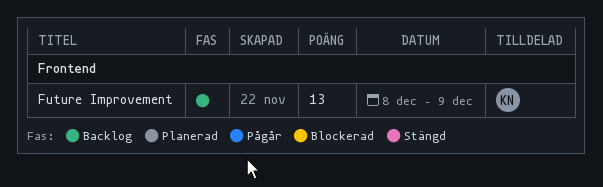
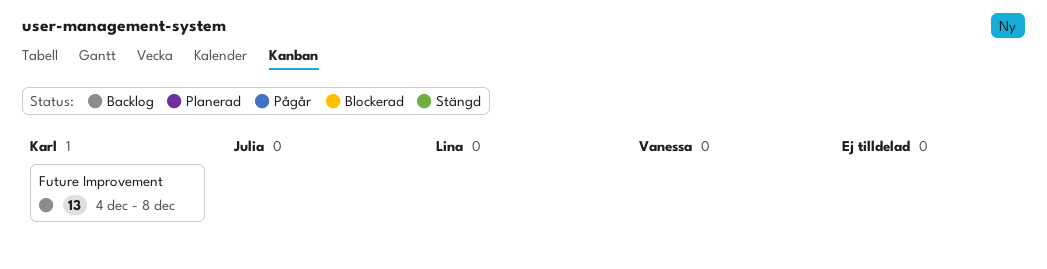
Future Improvement, start: Dec 8 -> Dec 4
Future Improvement, due: Dec 9 -> Dec 8

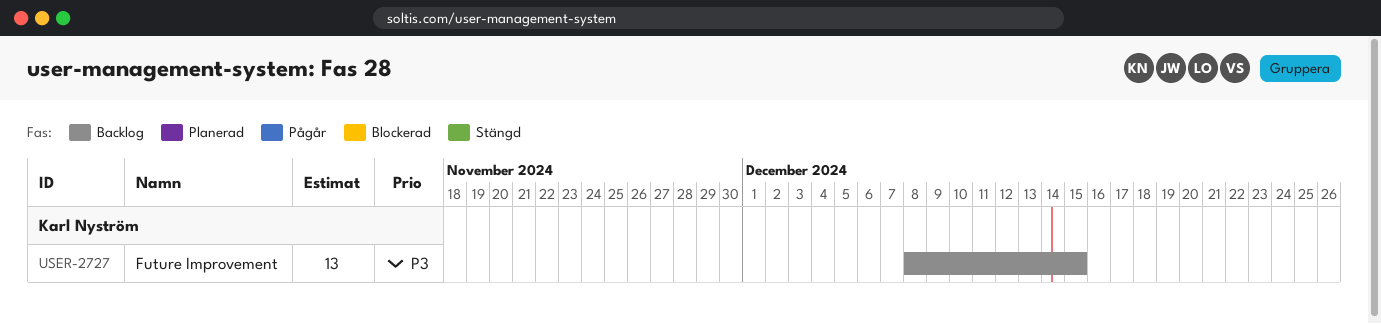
Future Improvement, start: Dec 4 -> Dec 8
Future Improvement, due: Dec 8 -> Dec 15

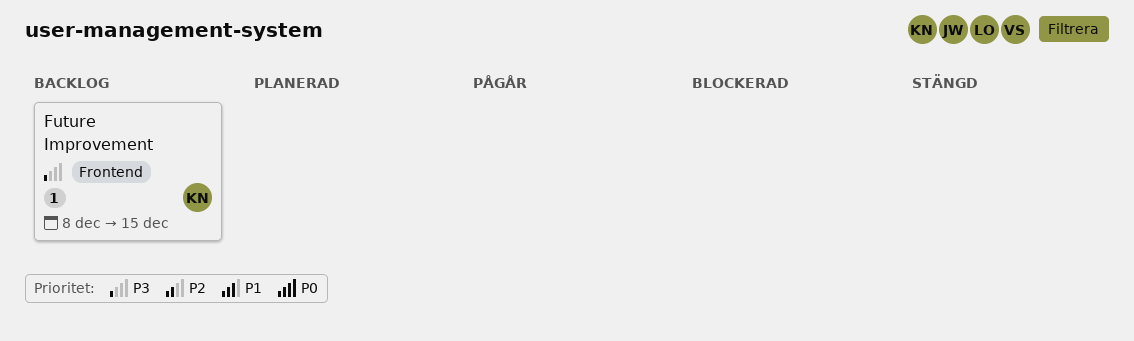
Future Improvement, estimate: 13 -> 1

